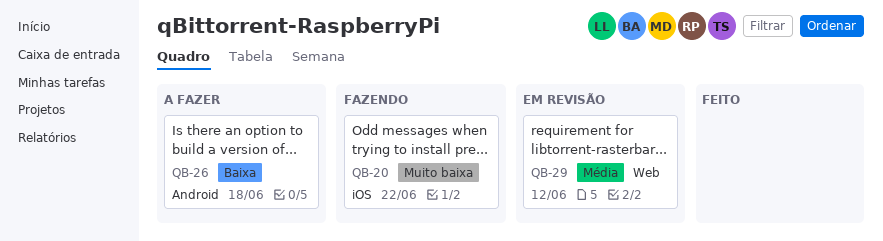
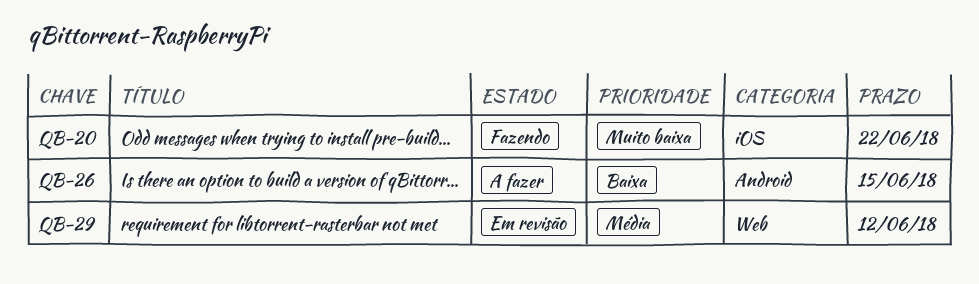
QB-26, due: Jun 18 -> Jun 15

